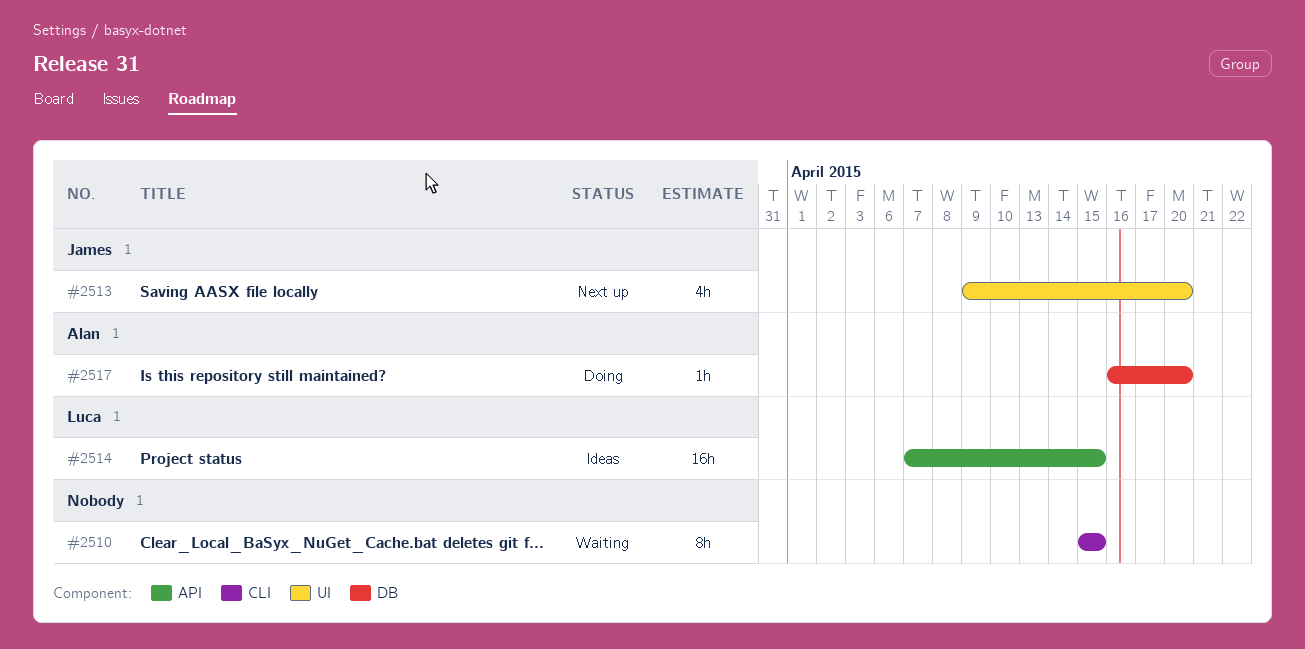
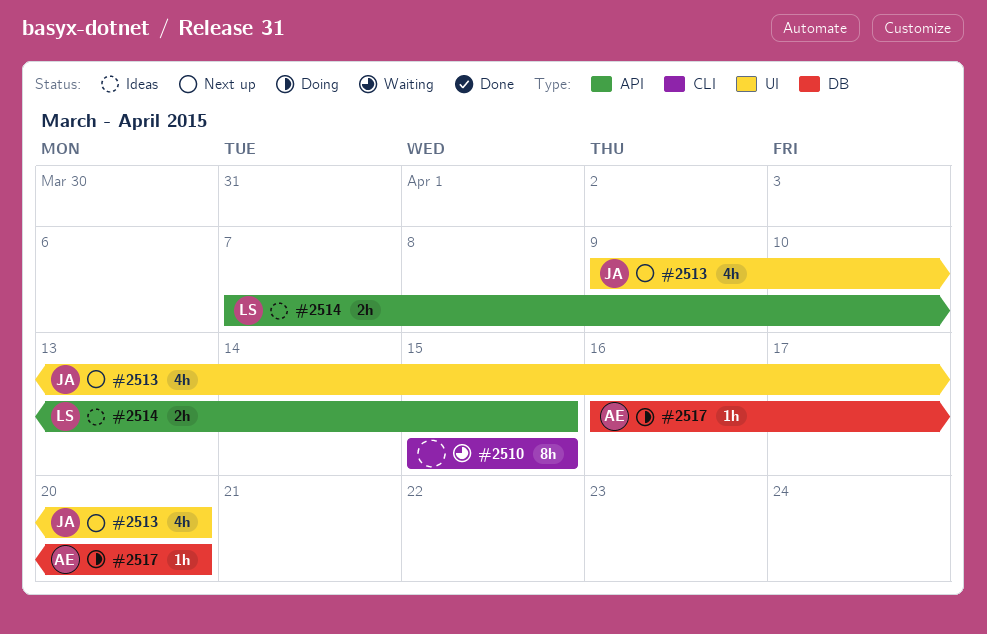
#2514, estimate: 16h -> 2h

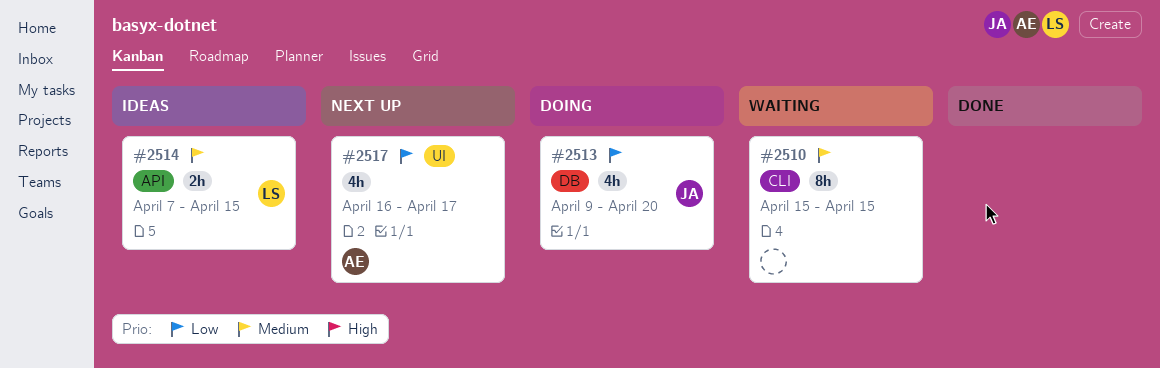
#2513, status: Next up -> Doing
#2513, label: UI -> DB
#2517, status: Doing -> Next up
#2517, label: DB -> UI
#2517, estimate: 1h -> 4h
#2517, due: Apr 20 -> Apr 17

